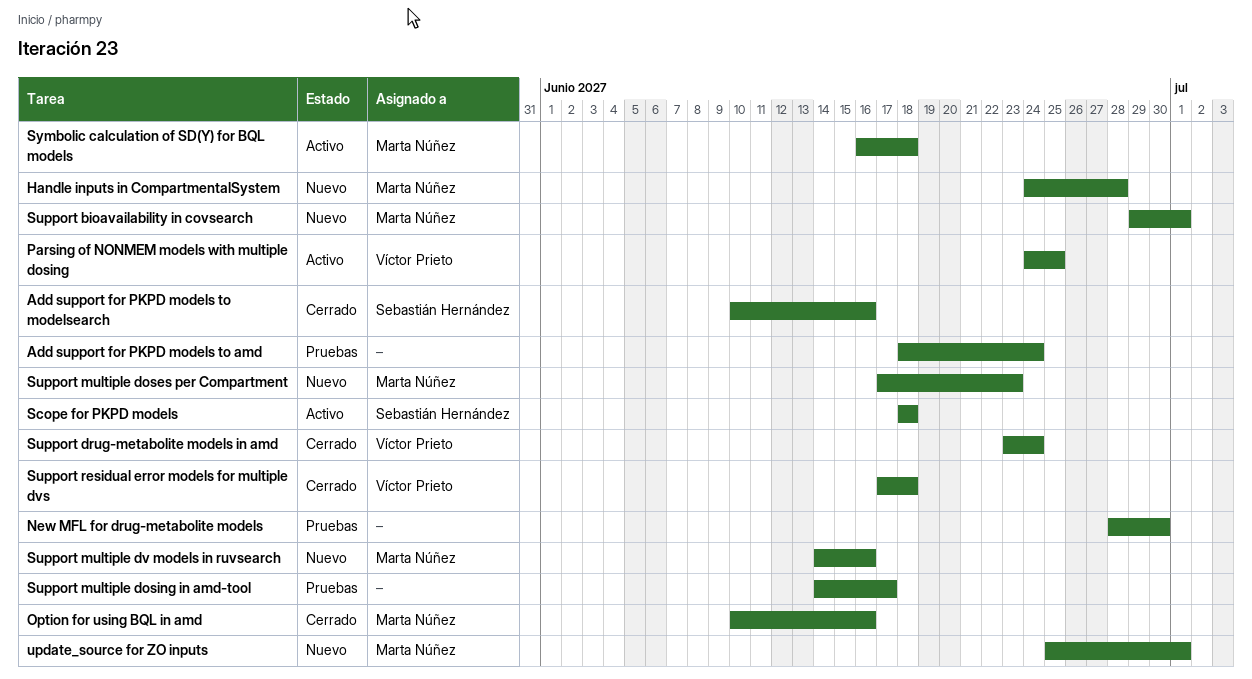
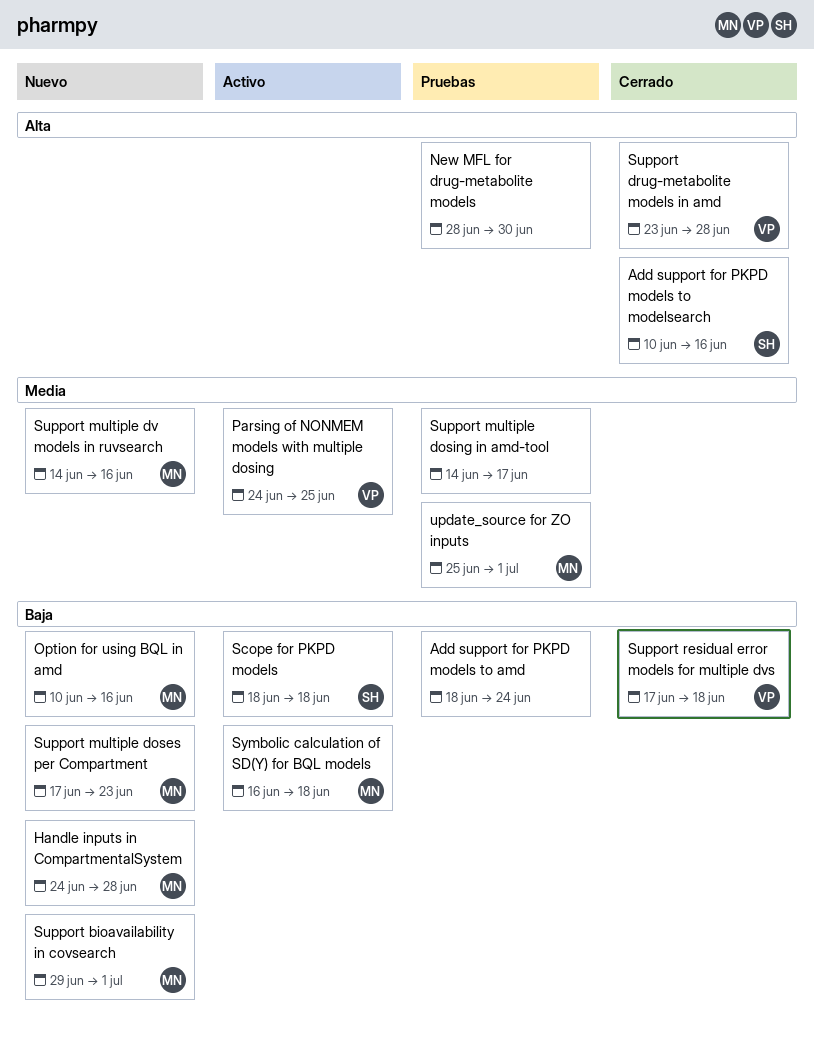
Option for using BQL in amd, status: Cerrado -> Nuevo
Support drug-metabolite models in amd, due: Jun 24 -> Jun 28
update_source for ZO inputs, status: Nuevo -> Pruebas

